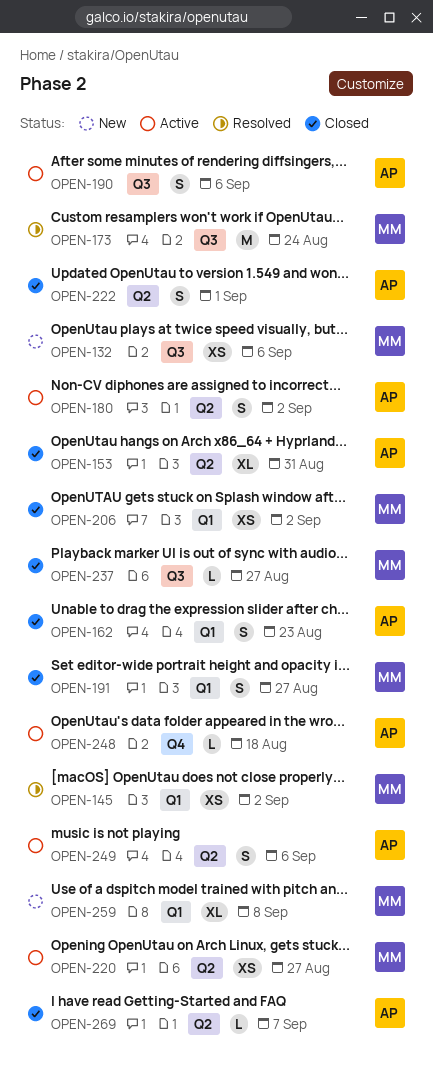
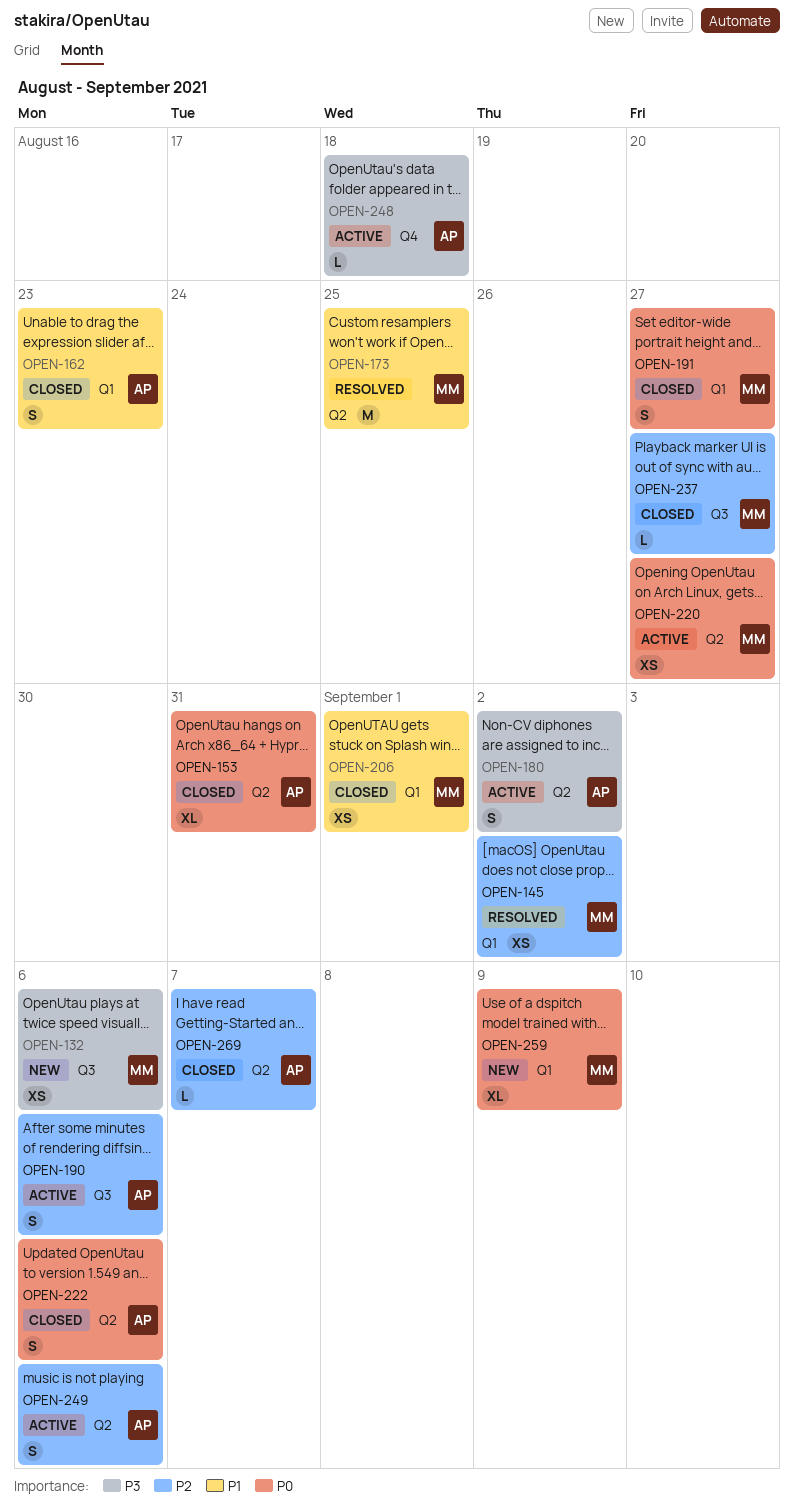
OPEN-173, label: Q3 -> Q2
OPEN-173, due: Aug 24 -> Aug 25
OPEN-206, due: Sep 2 -> Sep 1
OPEN-222, due: Sep 1 -> Sep 6
OPEN-259, due: Sep 8 -> Sep 9

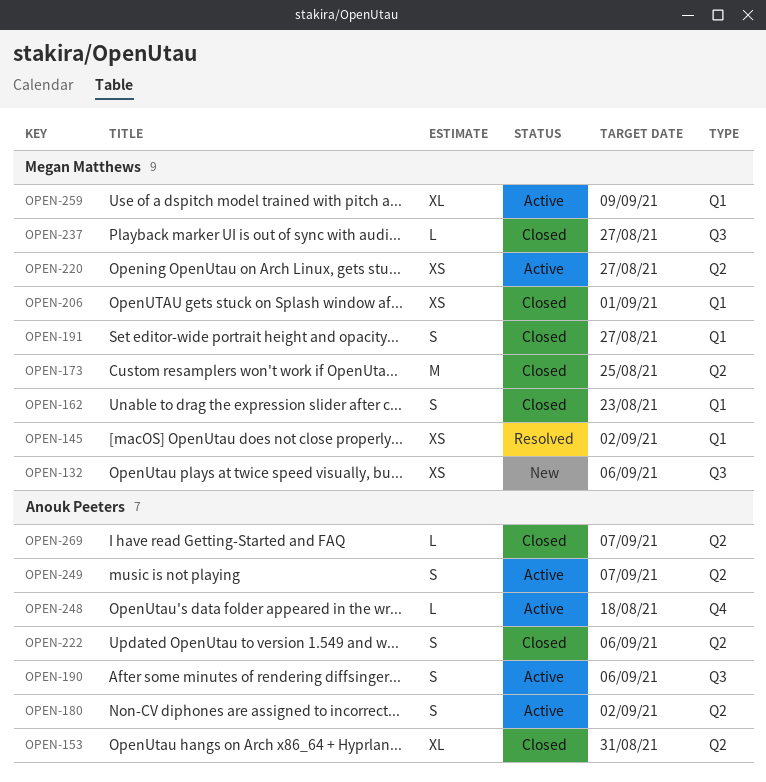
OPEN-162, owner: Anouk Peeters -> Megan Matthews
OPEN-173, status: Resolved -> Closed
OPEN-249, due: Sep 6 -> Sep 7
OPEN-259, status: New -> Active

